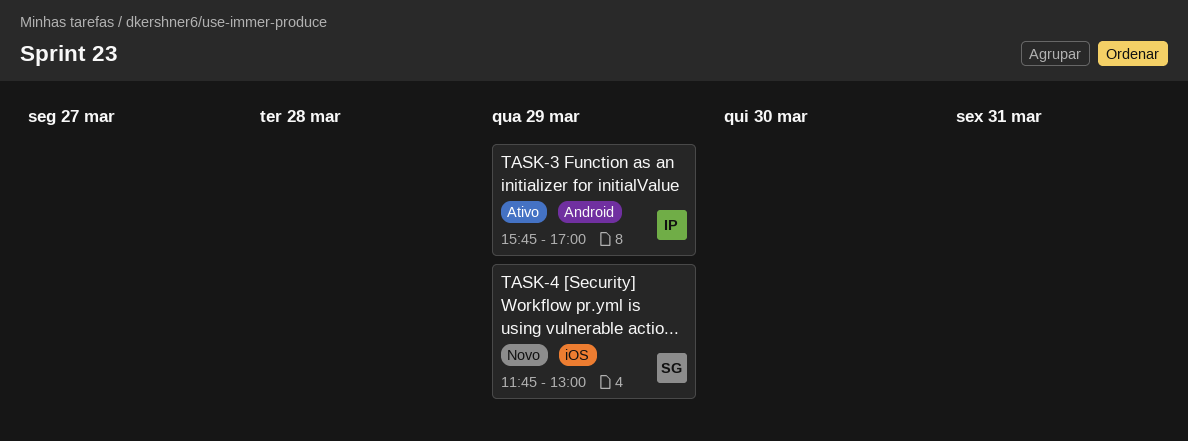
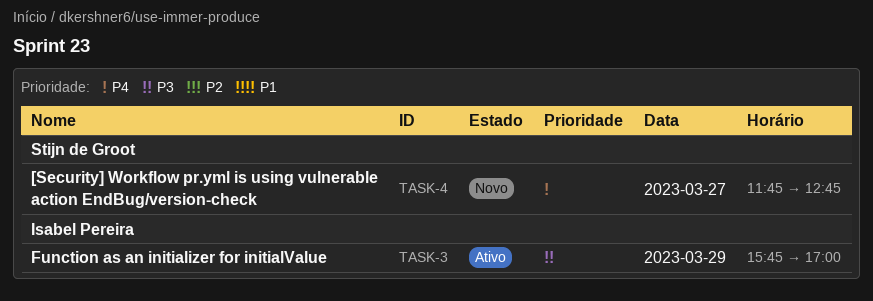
TASK-4, day: Mar 29 -> Mar 27
TASK-4, ends: 13:00 -> 12:45

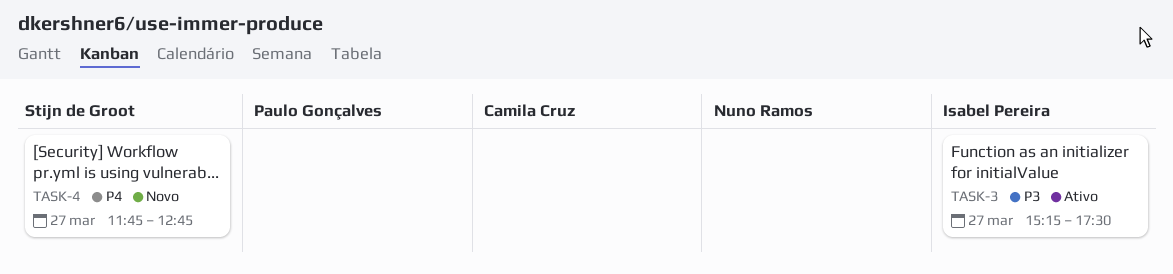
TASK-3, day: Mar 29 -> Mar 27
TASK-3, begins: 15:45 -> 15:15
TASK-3, ends: 17:00 -> 17:30

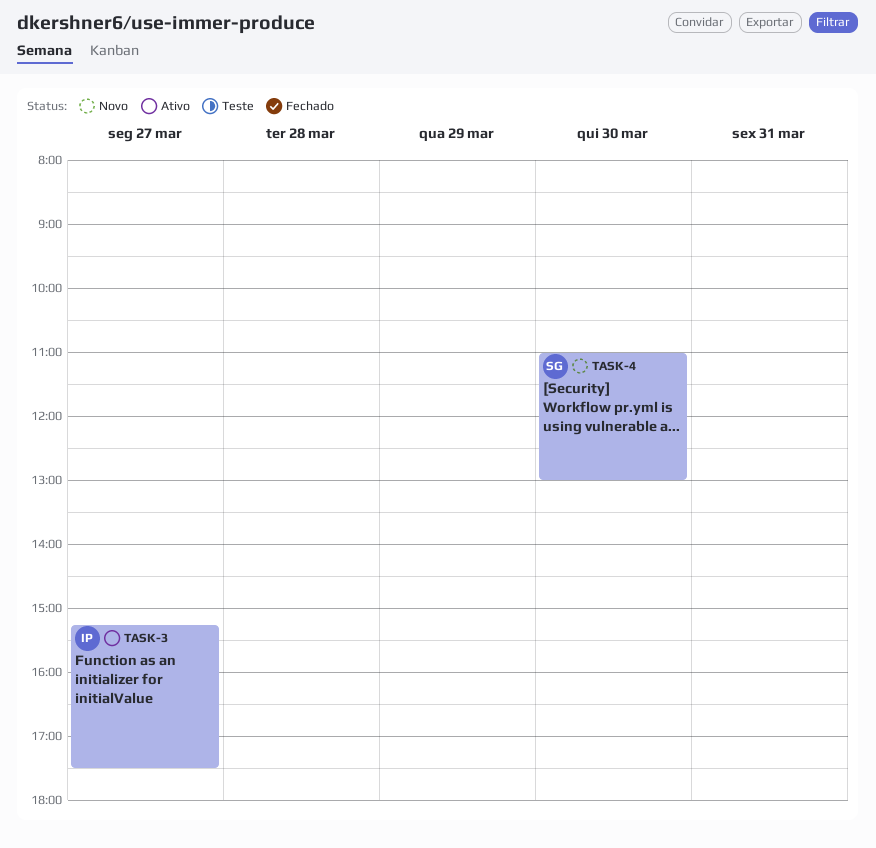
TASK-4, day: Mar 27 -> Mar 30
TASK-4, begins: 11:45 -> 11:00
TASK-4, ends: 12:45 -> 13:00

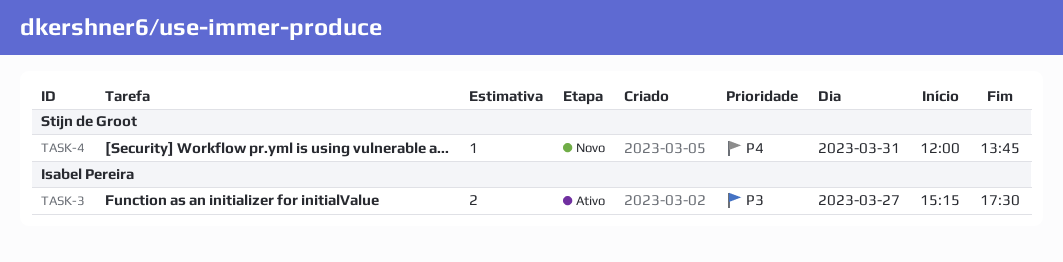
TASK-4, day: Mar 30 -> Mar 31
TASK-4, begins: 11:00 -> 12:00
TASK-4, ends: 13:00 -> 13:45

